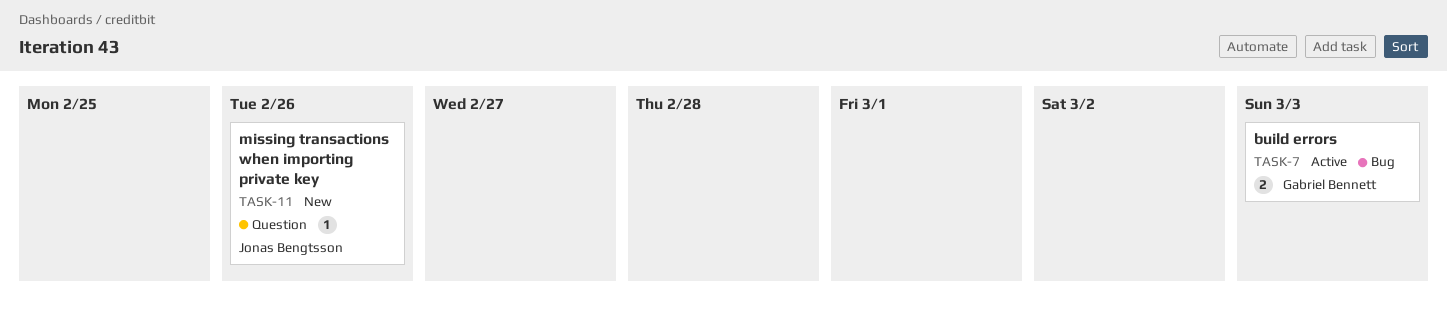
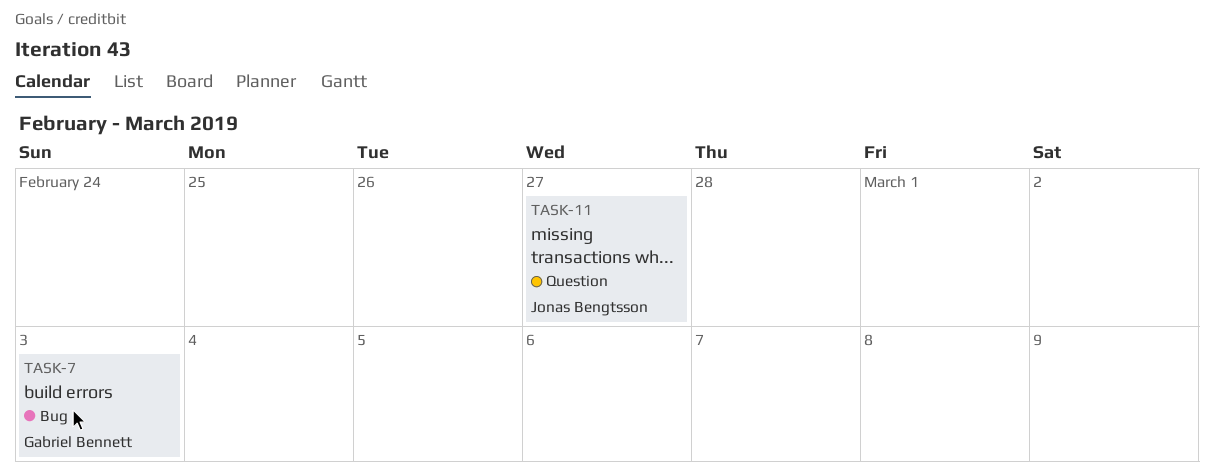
TASK-11, due: Feb 26 -> Feb 27

